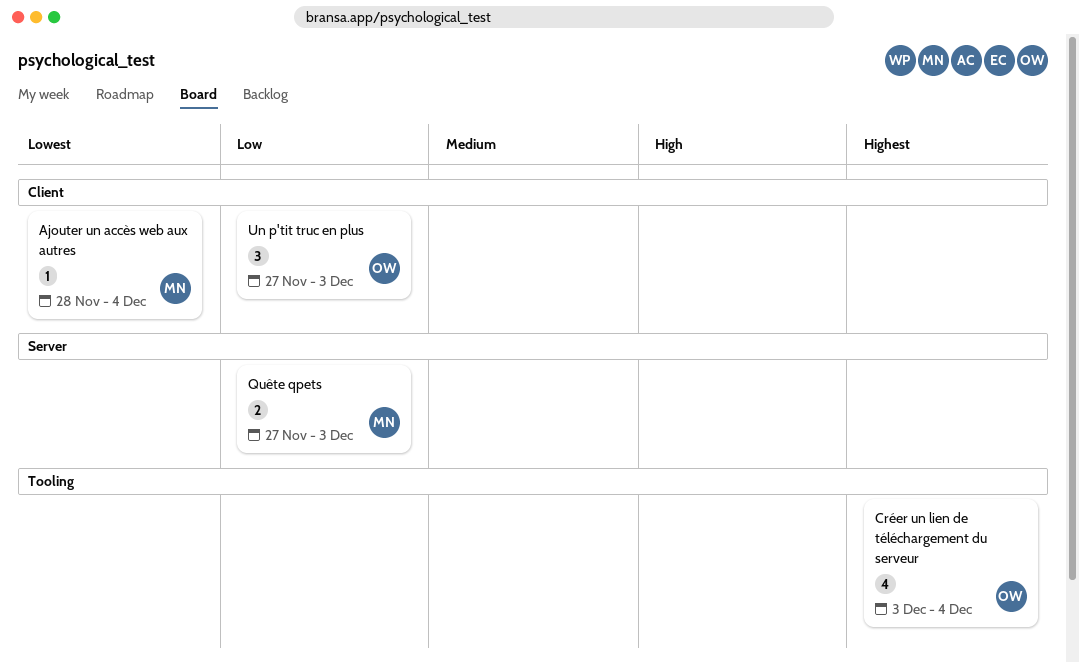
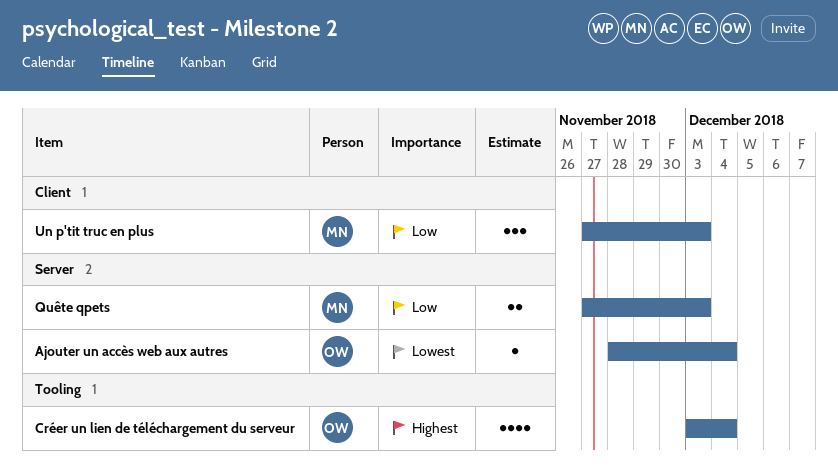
Ajouter un accès web aux autres, owner: MN -> OW
Ajouter un accès web aux autres, label: Client -> Server
Un p'tit truc en plus, owner: OW -> MN

